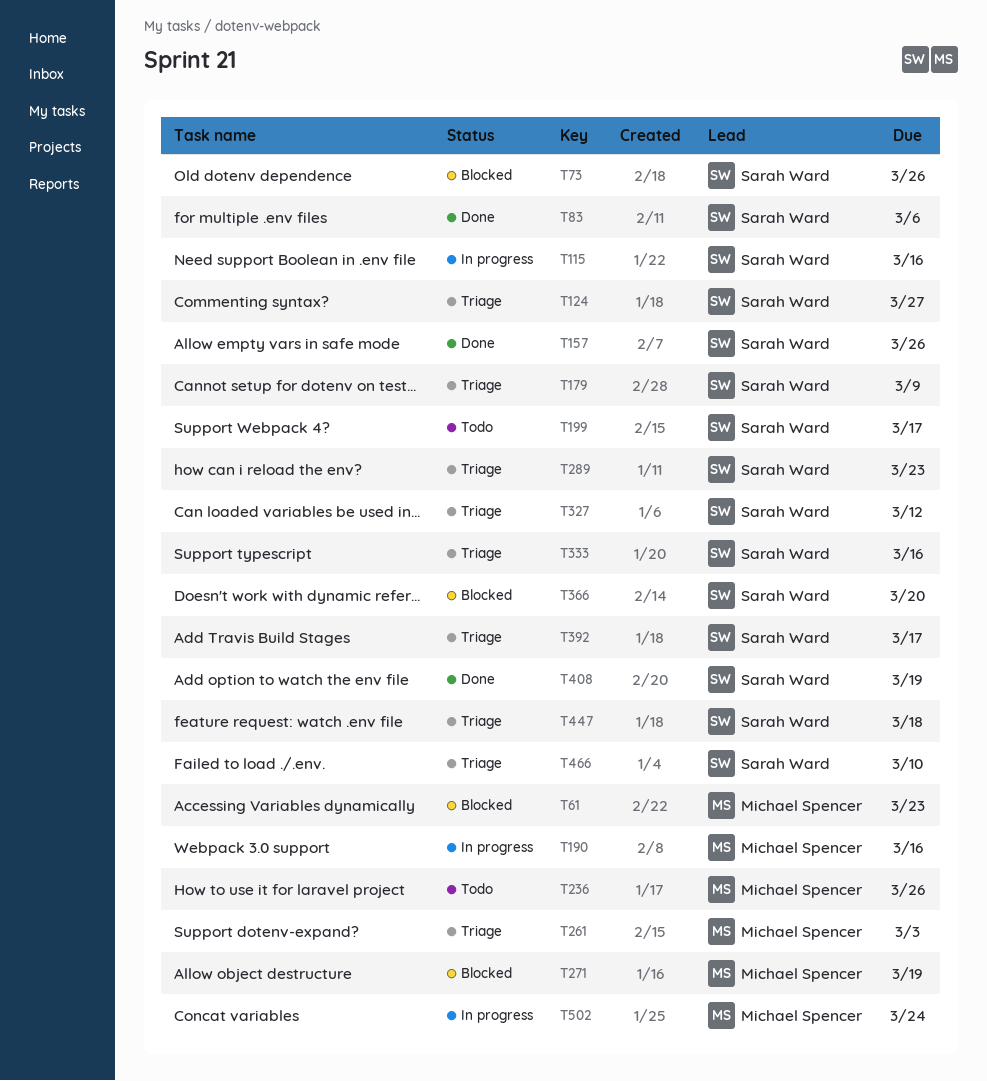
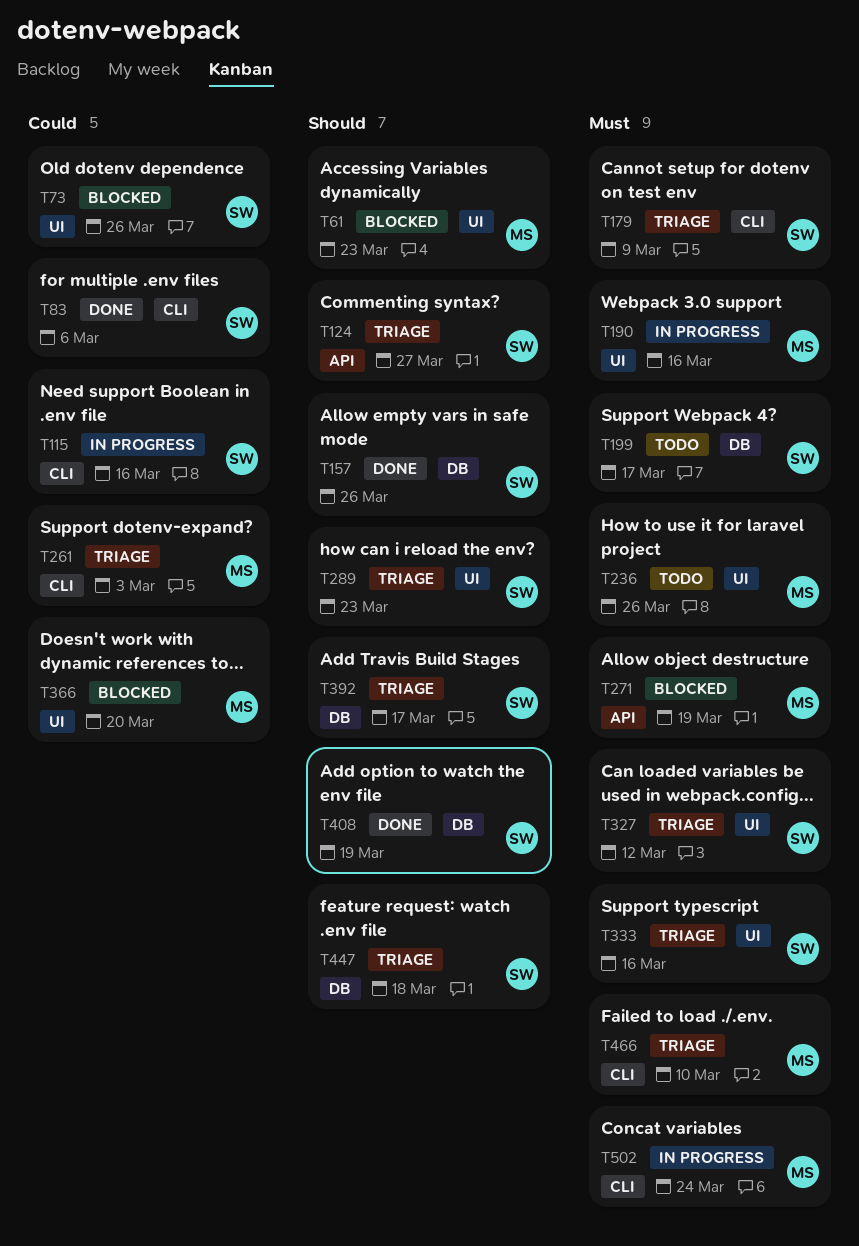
T366, owner: Sarah Ward -> Michael Spencer
T466, owner: Sarah Ward -> Michael Spencer

